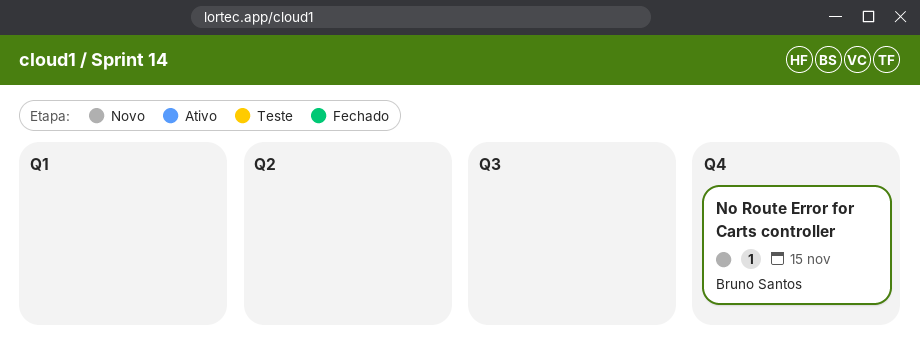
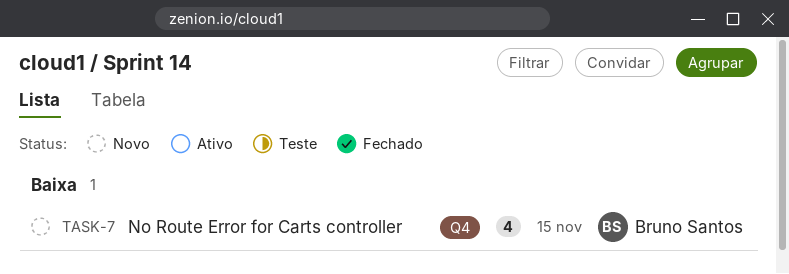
No Route Error for Carts controller, estimate: 1 -> 4

